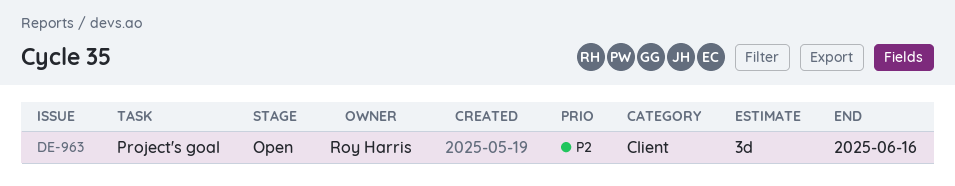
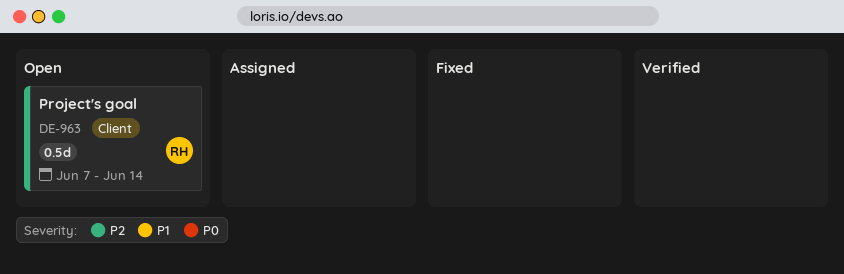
DE-963, estimate: 3d -> 0.5d
DE-963, due: Jun 16 -> Jun 14

